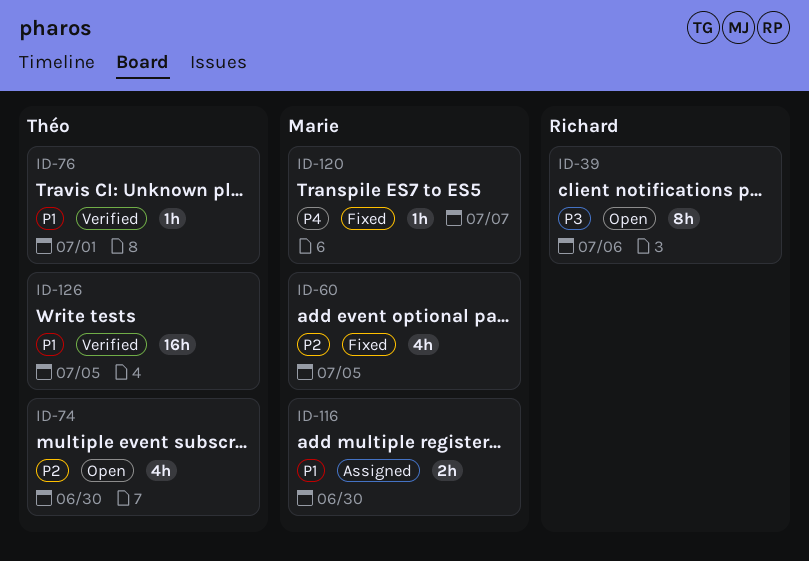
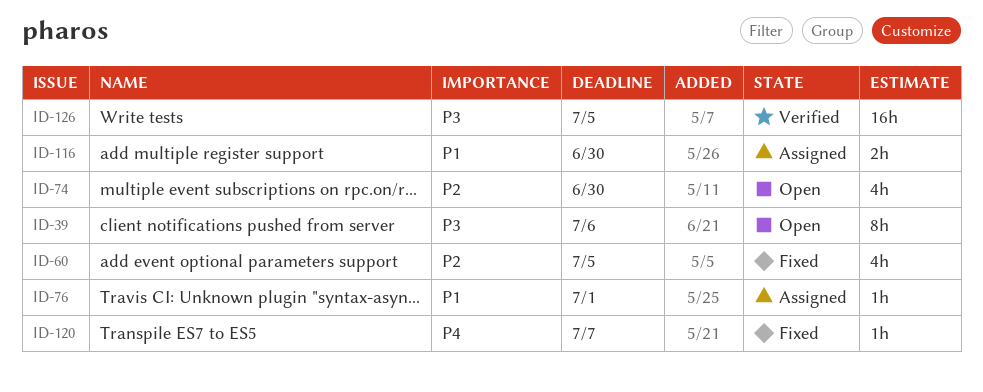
ID-76, status: Verified -> Assigned
ID-126, priority: P1 -> P3

